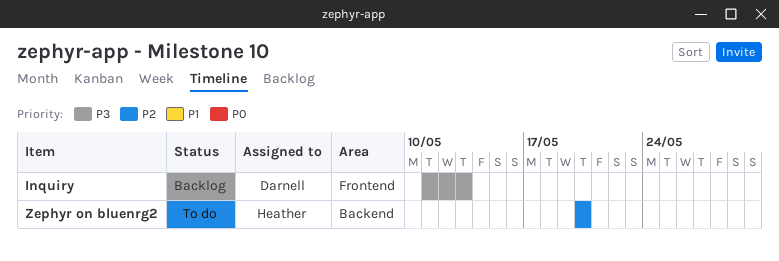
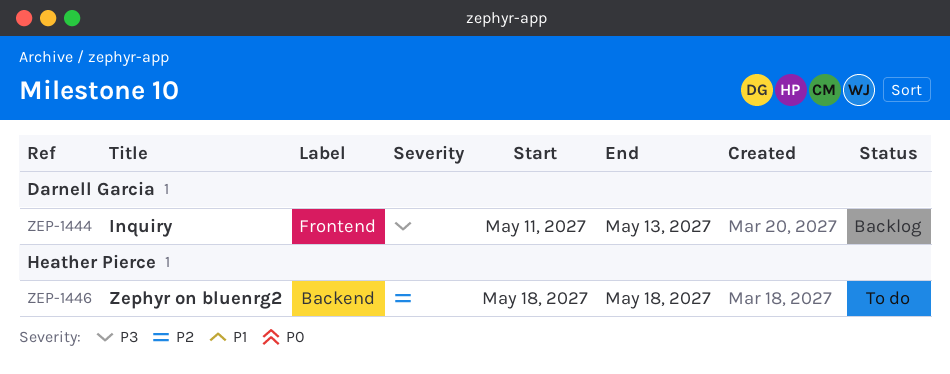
Zephyr on bluenrg2, start: May 20 -> May 18
Zephyr on bluenrg2, due: May 20 -> May 18

